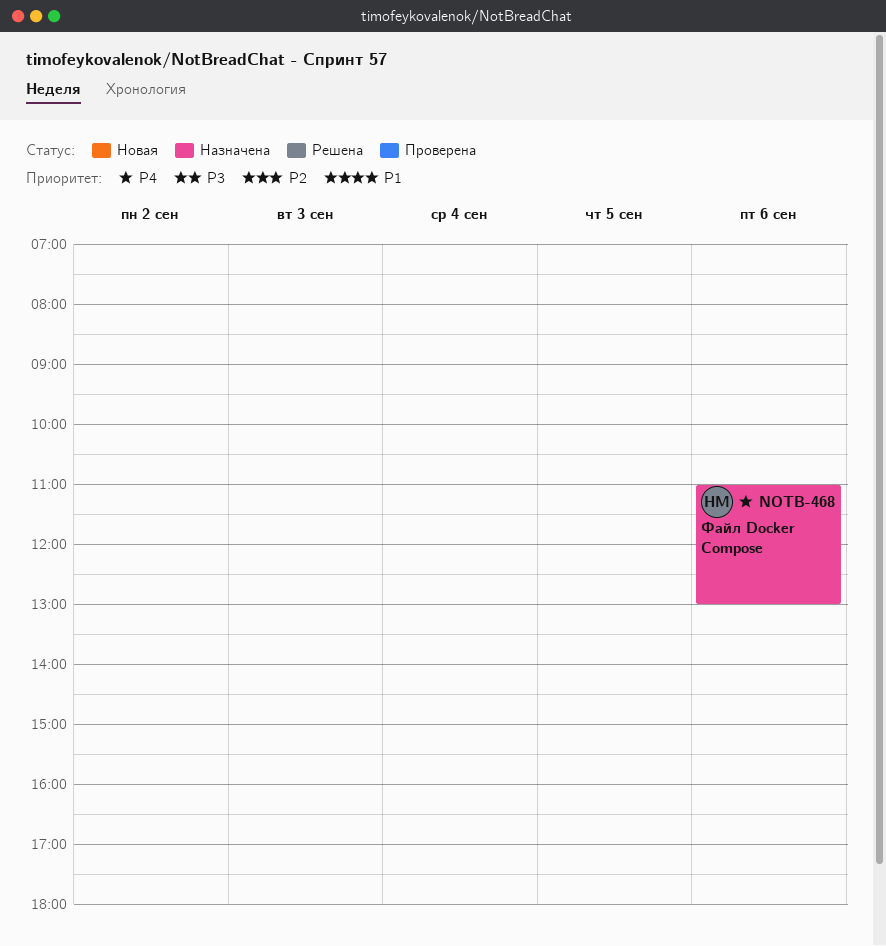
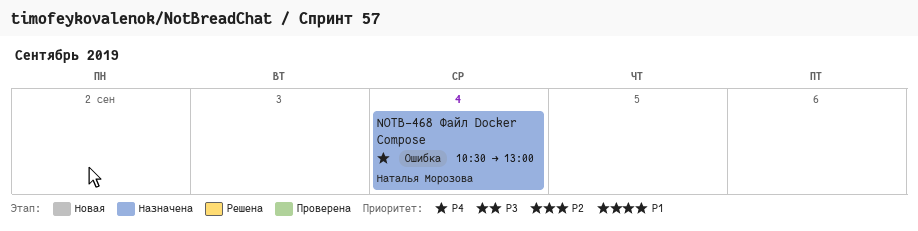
NOTB-468, day: Sep 6 -> Sep 4
NOTB-468, begins: 11:00 -> 10:30

